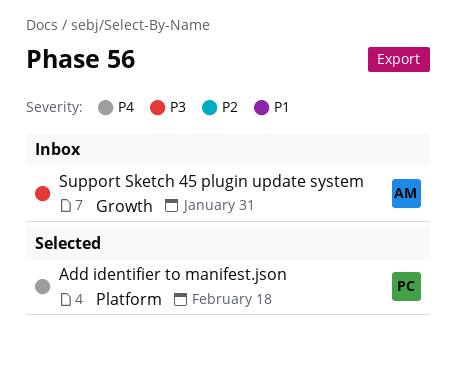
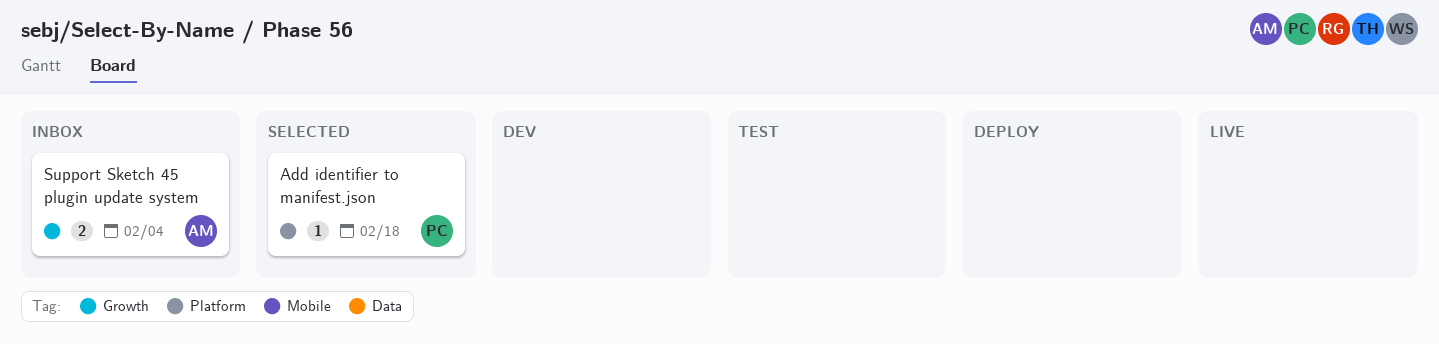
Support Sketch 45 plugin update system, due: Jan 31 -> Feb 4

